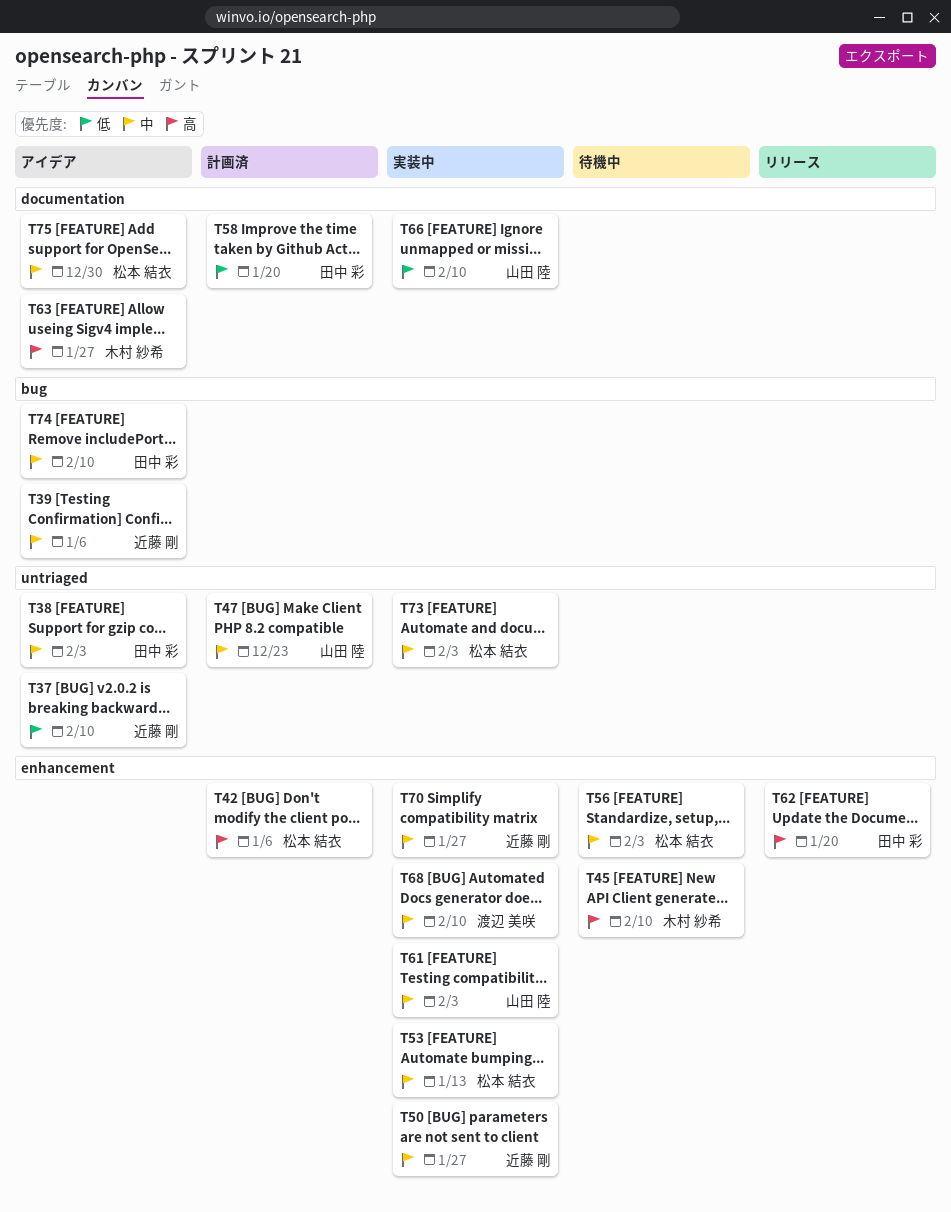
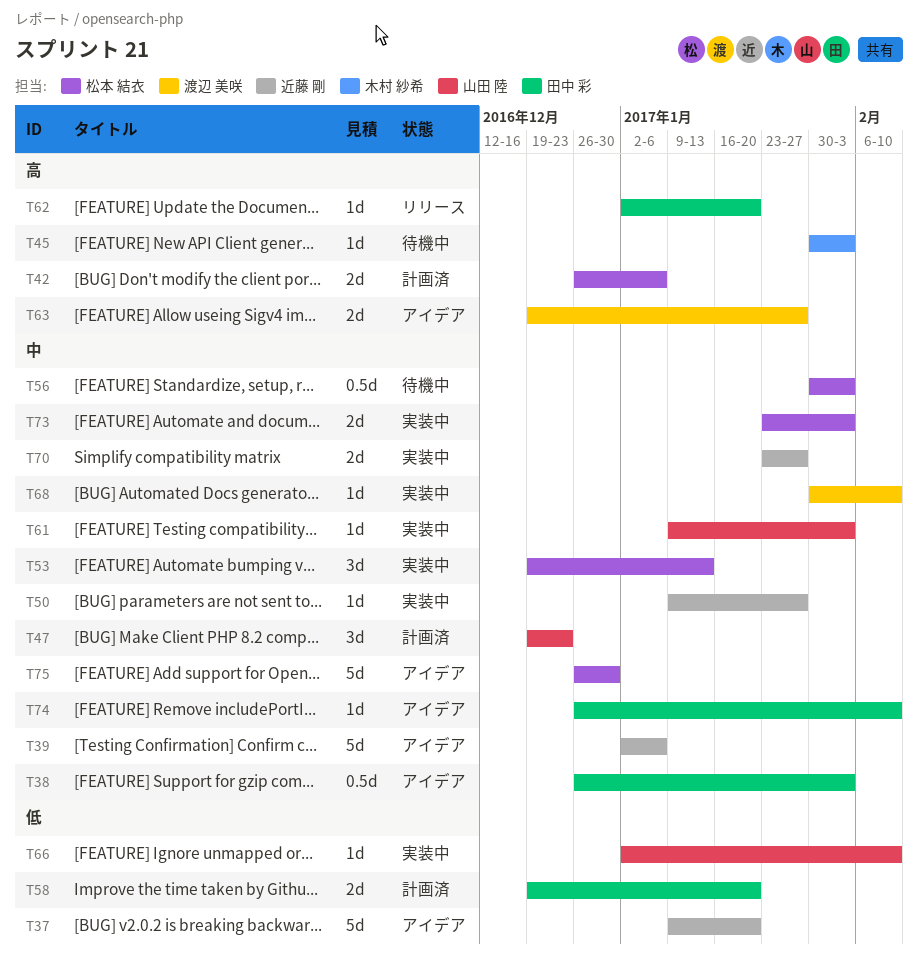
T37, due: Feb 10 -> Jan 20
T45, due: Feb 10 -> Feb 3
T63, owner: 木村 紗希 -> 渡辺 美咲

